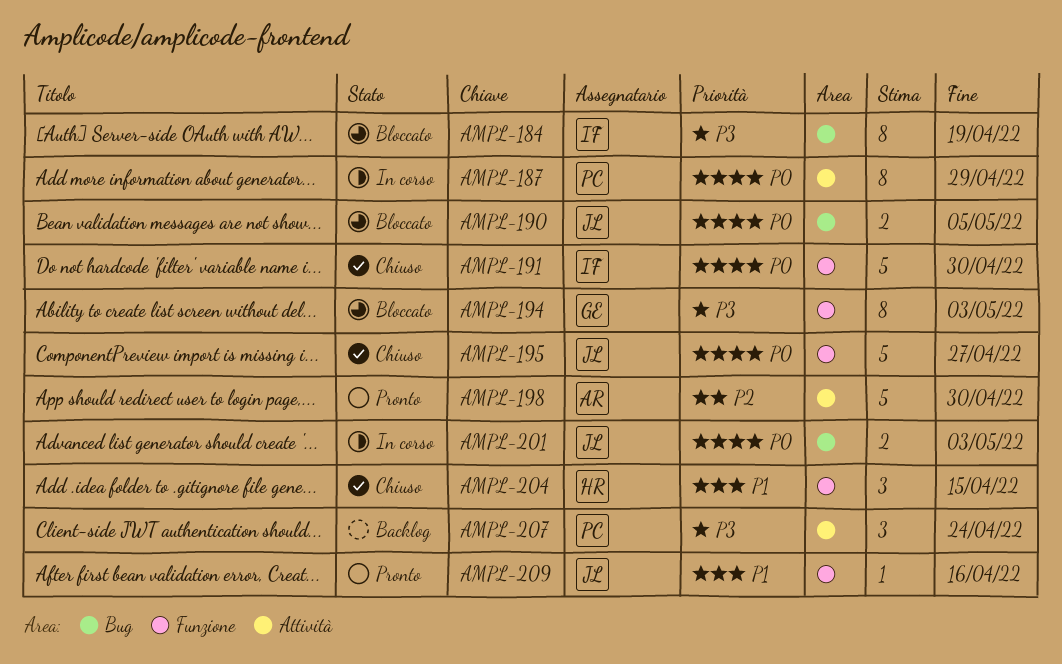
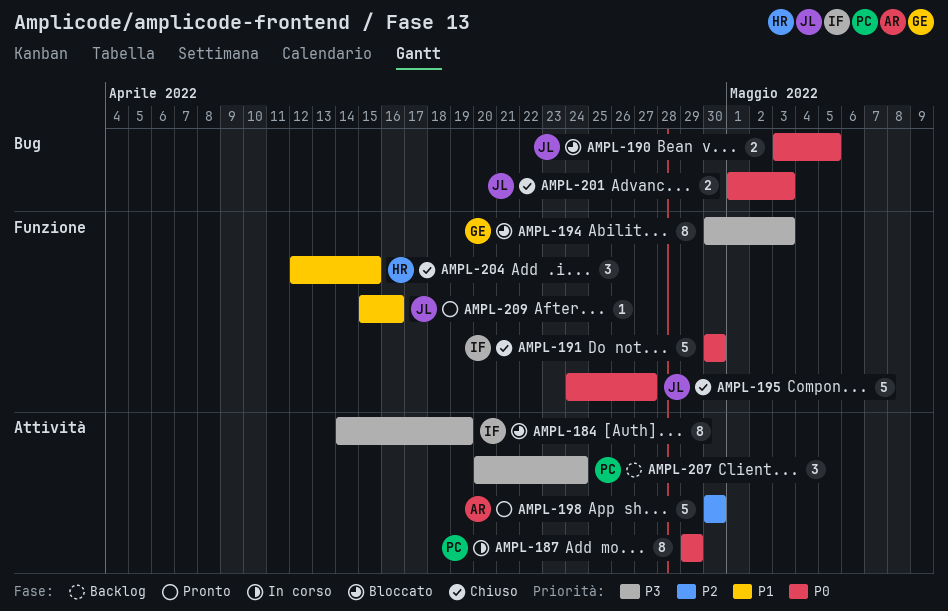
AMPL-184, label: Bug -> Attività
AMPL-201, status: In corso -> Chiuso

